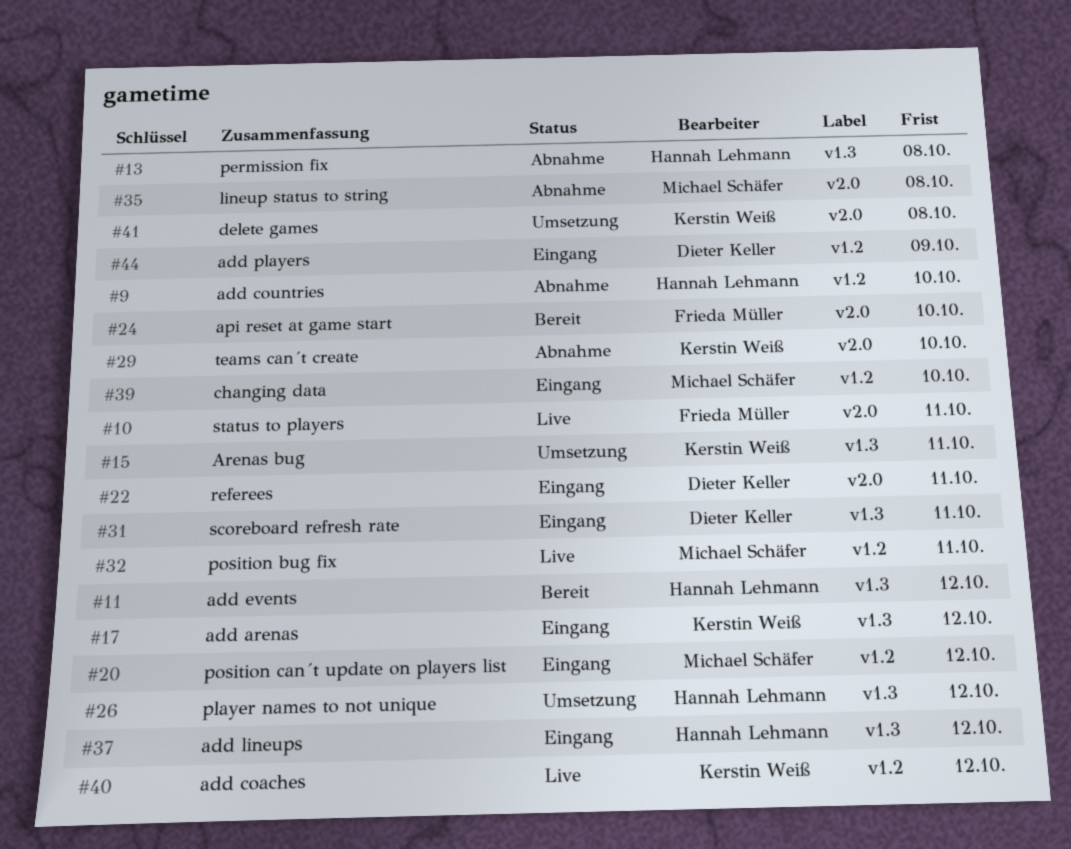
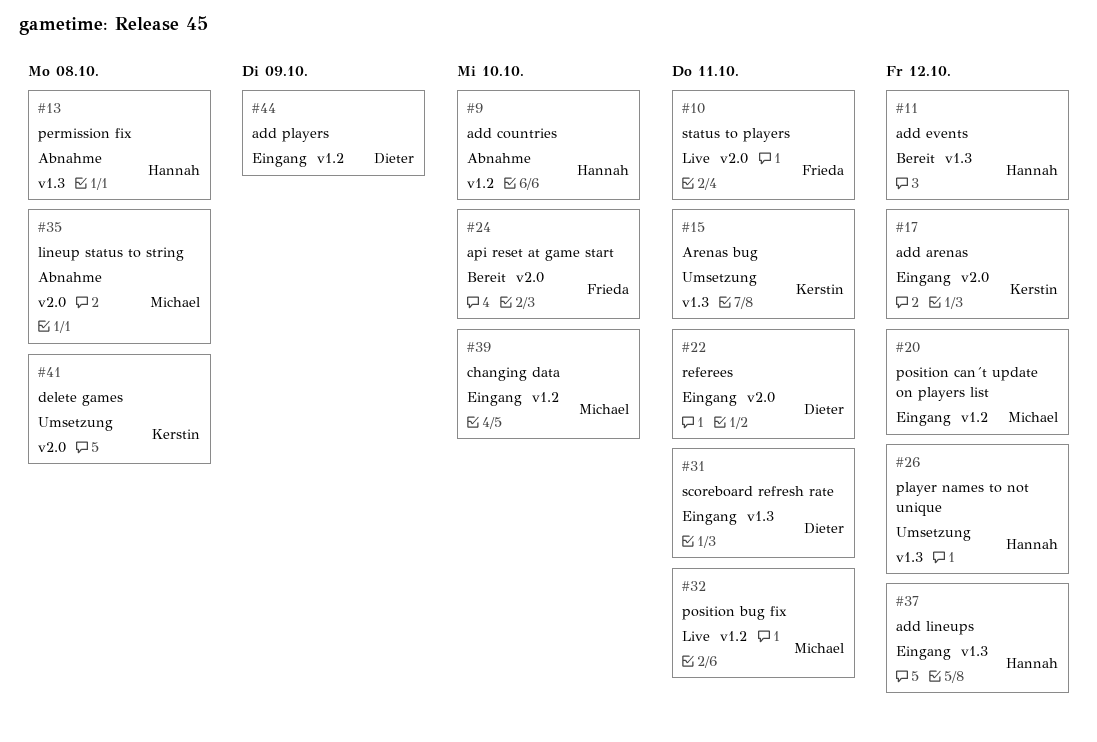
#17, label: v1.3 -> v2.0
#29: present -> none
#40: present -> none

